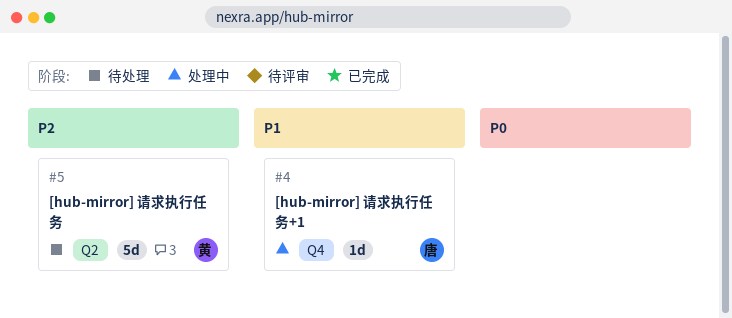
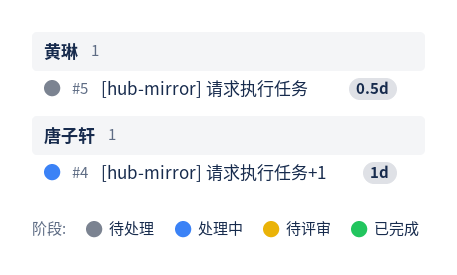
#5, estimate: 5d -> 0.5d

